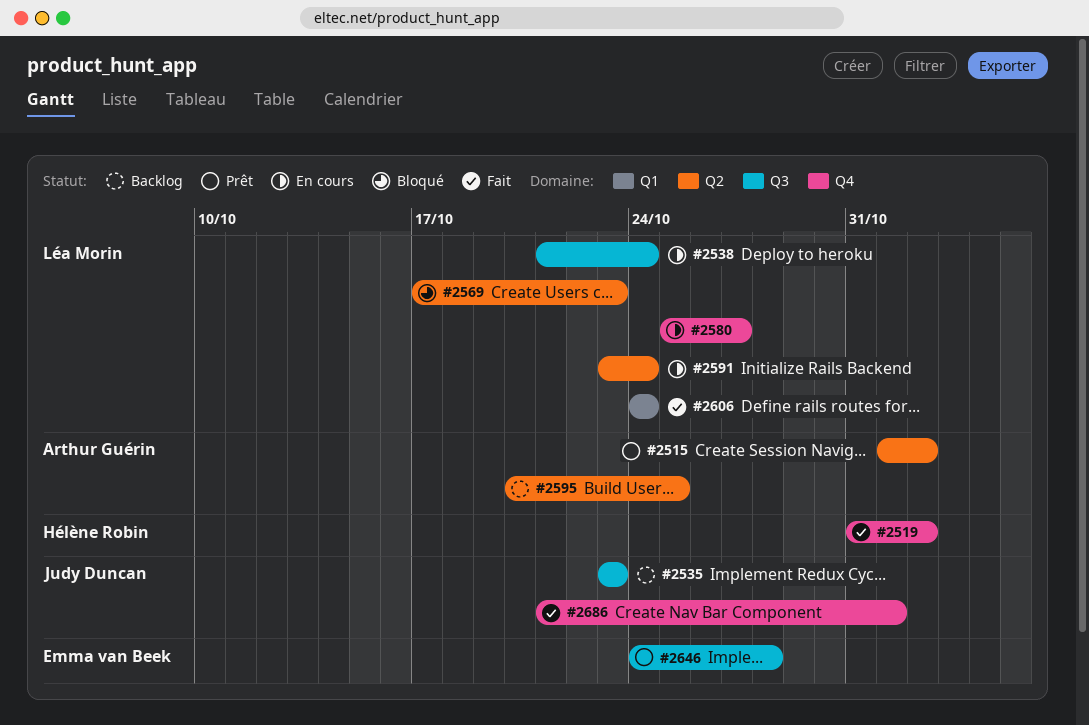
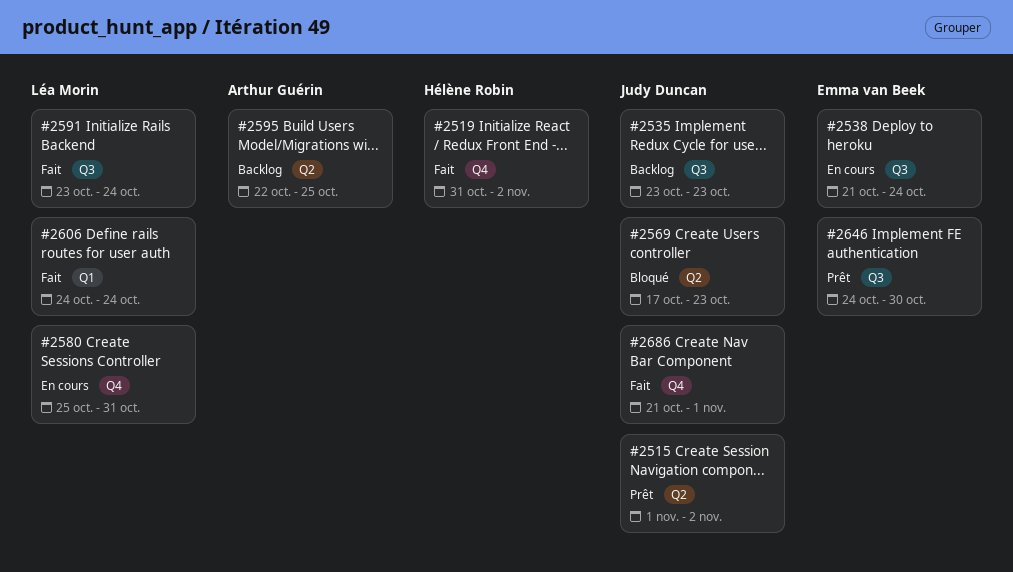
#2515, owner: Arthur Guérin -> Judy Duncan
#2538, owner: Léa Morin -> Emma van Beek
#2569, owner: Léa Morin -> Judy Duncan
#2580, due: Oct 27 -> Oct 31
#2591, status: En cours -> Fait
#2591, label: Q2 -> Q3
#2595, start: Oct 20 -> Oct 22
#2646, due: Oct 28 -> Oct 30

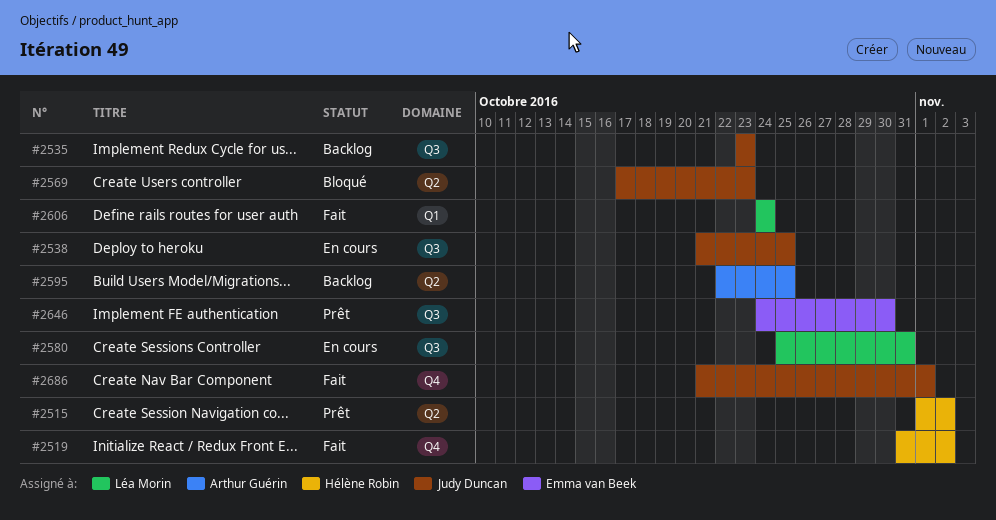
#2515, owner: Judy Duncan -> Hélène Robin
#2538, owner: Emma van Beek -> Judy Duncan
#2538, due: Oct 24 -> Oct 25
#2580, label: Q4 -> Q3
#2591: present -> none

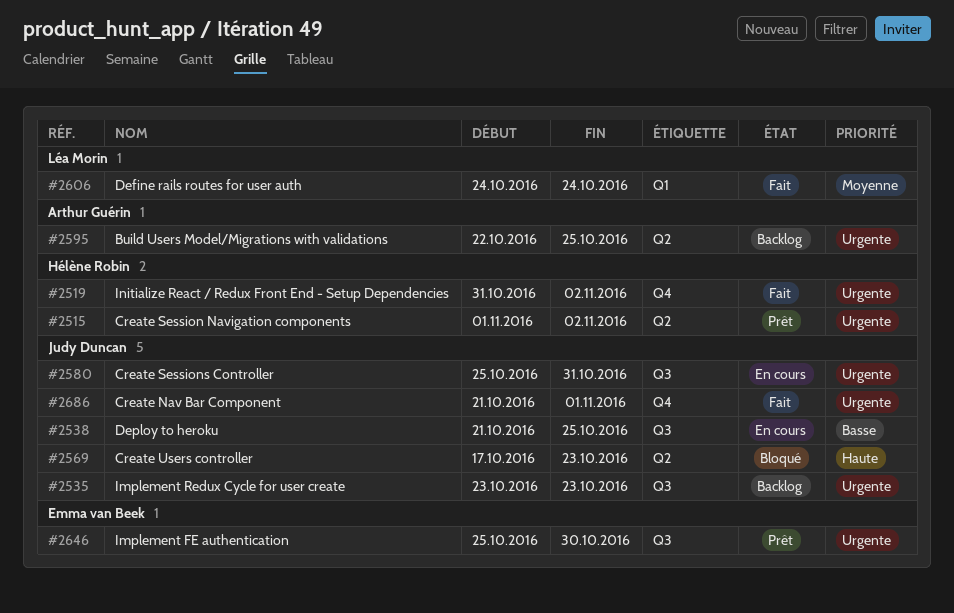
#2580, owner: Léa Morin -> Judy Duncan
#2646, start: Oct 24 -> Oct 25

